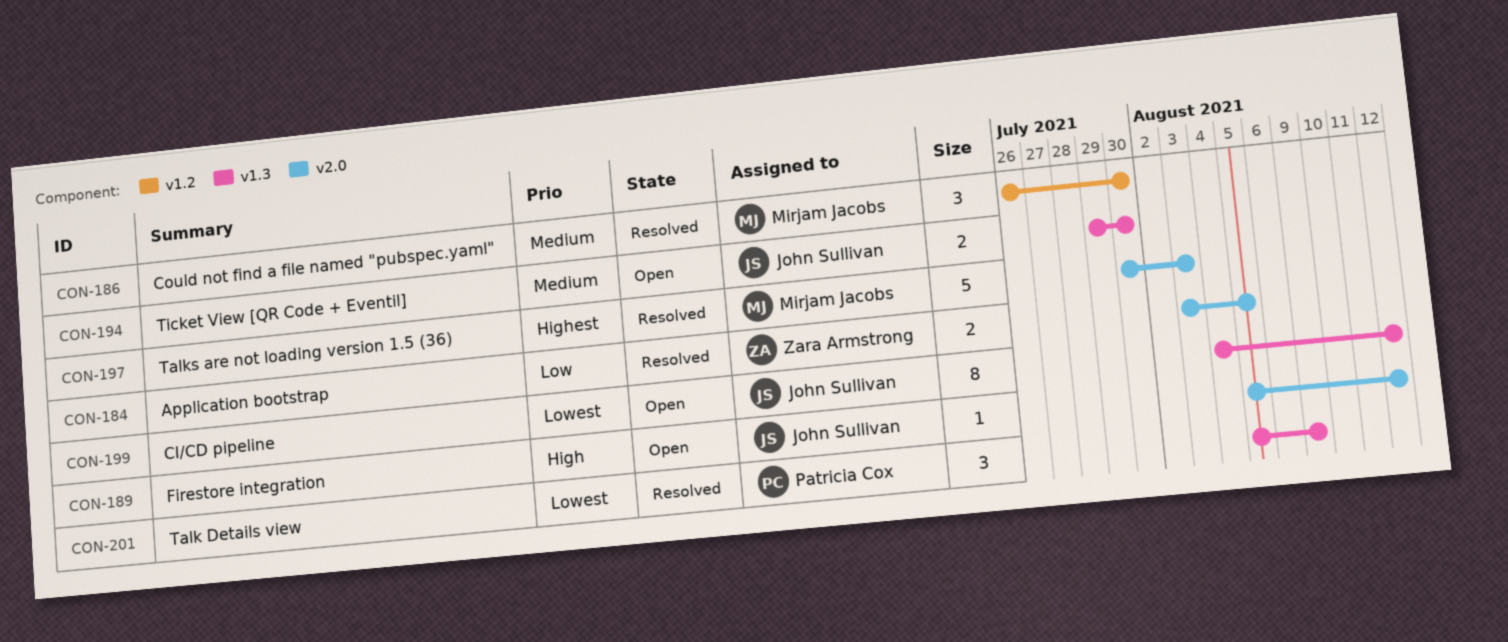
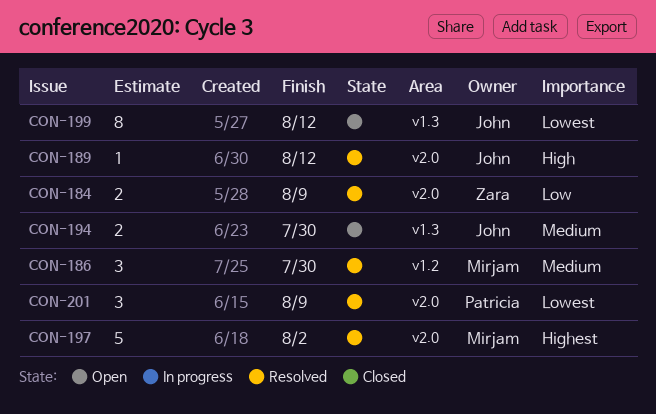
CON-184, due: Aug 5 -> Aug 9
CON-189, status: Open -> Resolved
CON-197, due: Aug 3 -> Aug 2
CON-201, label: v1.3 -> v2.0

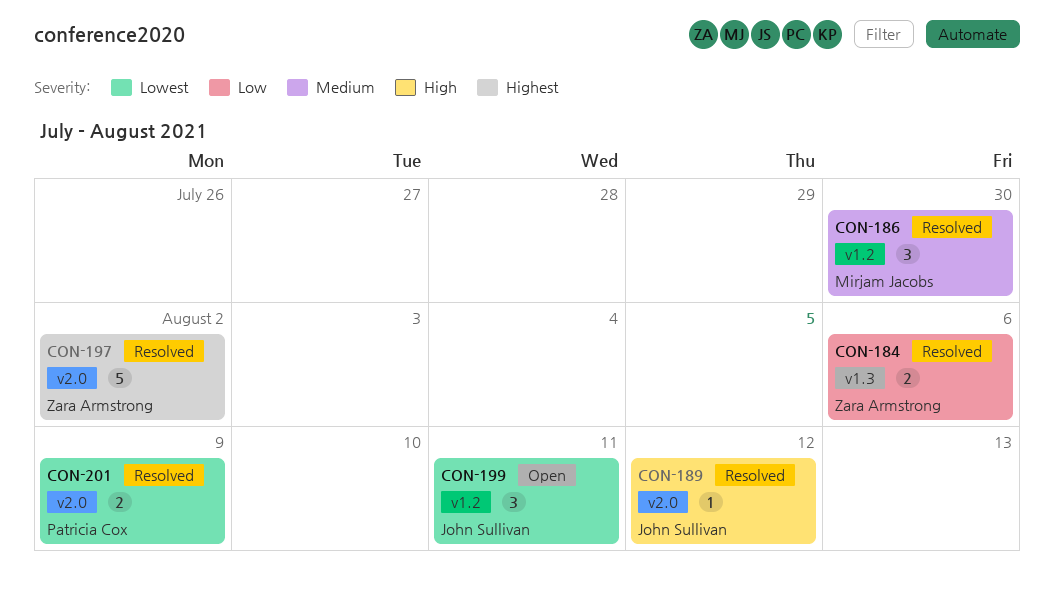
CON-184, label: v2.0 -> v1.3
CON-184, due: Aug 9 -> Aug 6
CON-194: present -> none
CON-197, owner: Mirjam Jacobs -> Zara Armstrong
CON-199, label: v1.3 -> v1.2
CON-199, estimate: 8 -> 3
CON-199, due: Aug 12 -> Aug 11
CON-201, estimate: 3 -> 2

